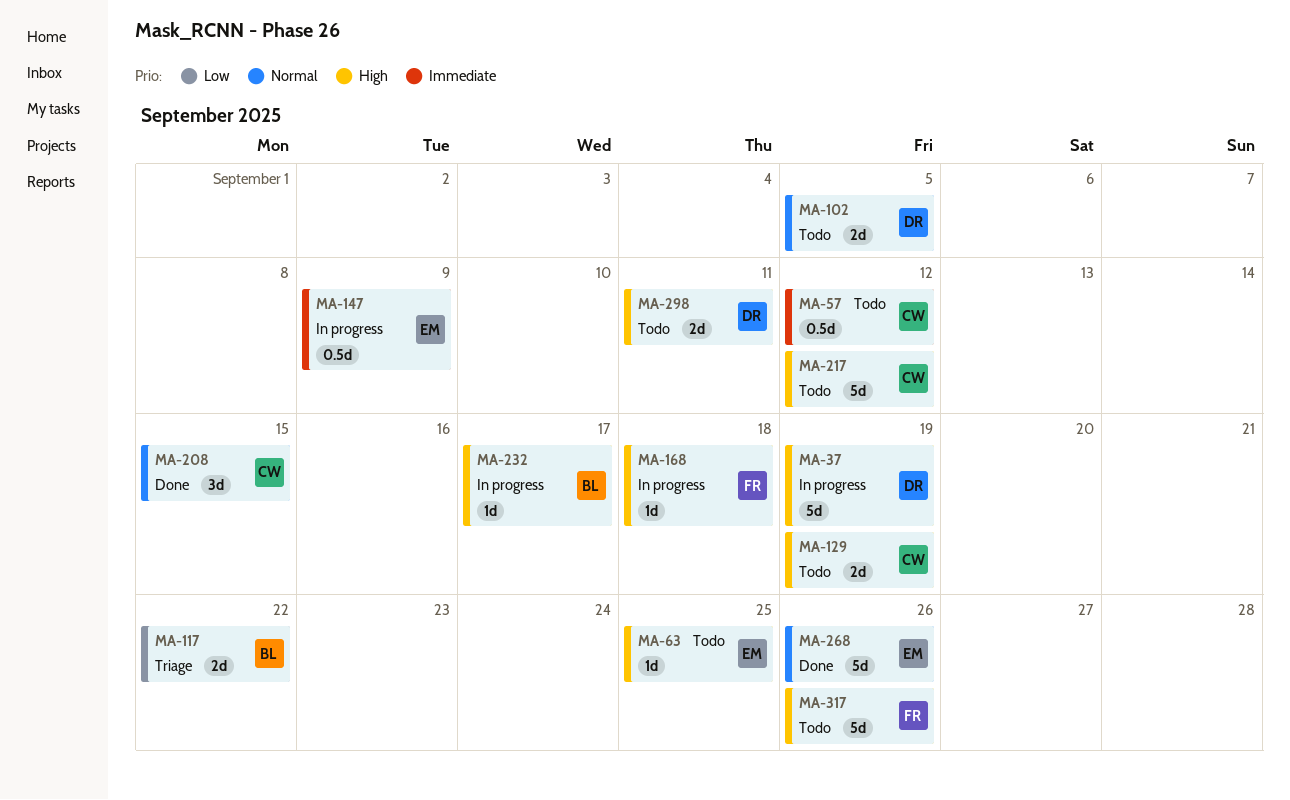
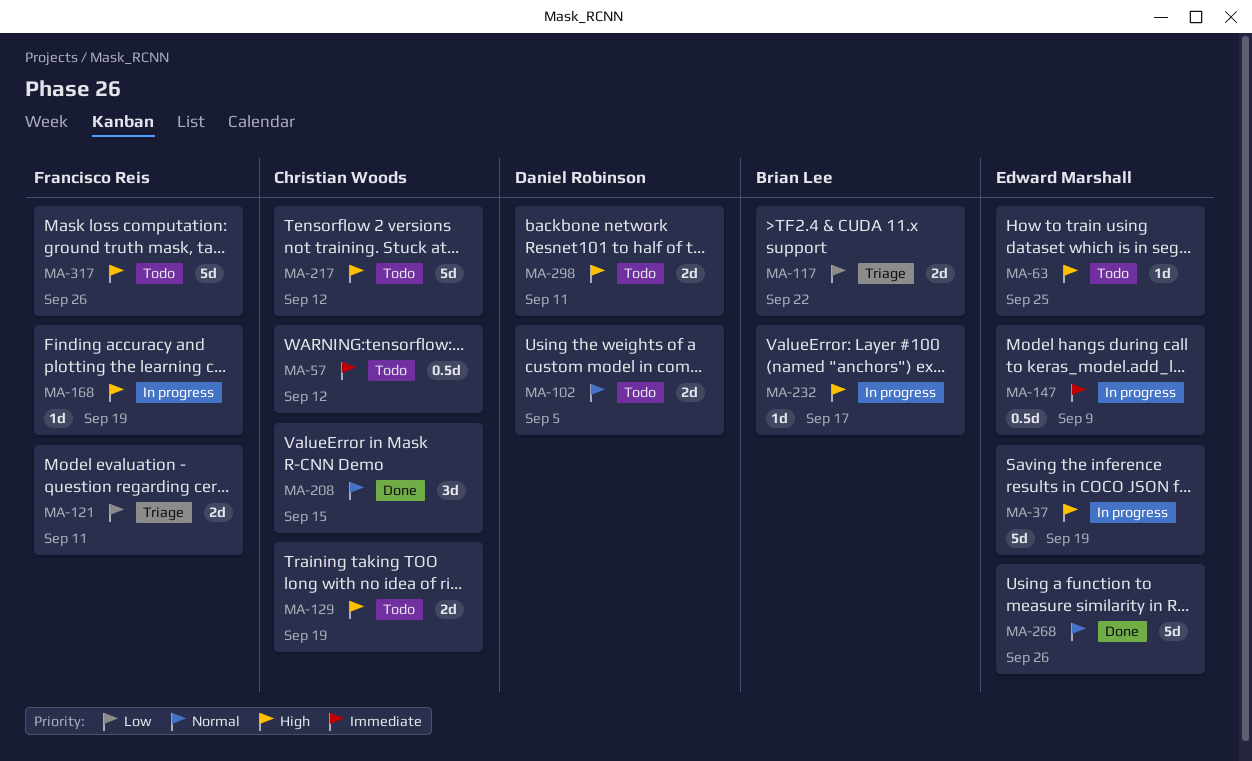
MA-37, owner: Daniel Robinson -> Edward Marshall
MA-121: none -> present
MA-168, due: Sep 18 -> Sep 19

